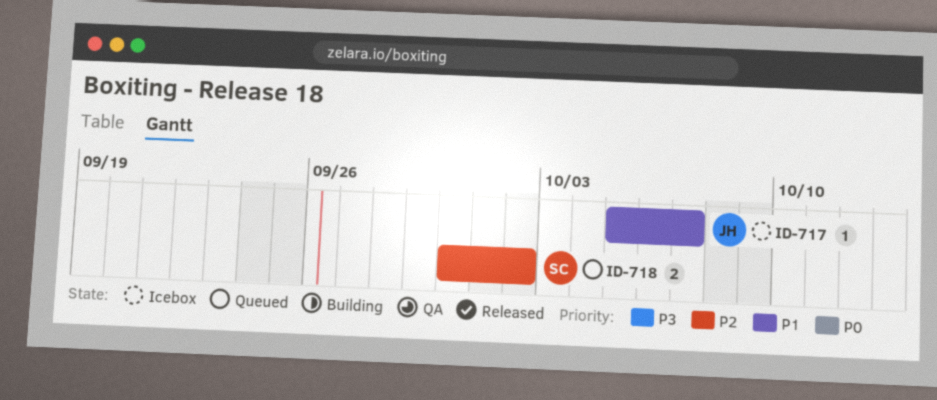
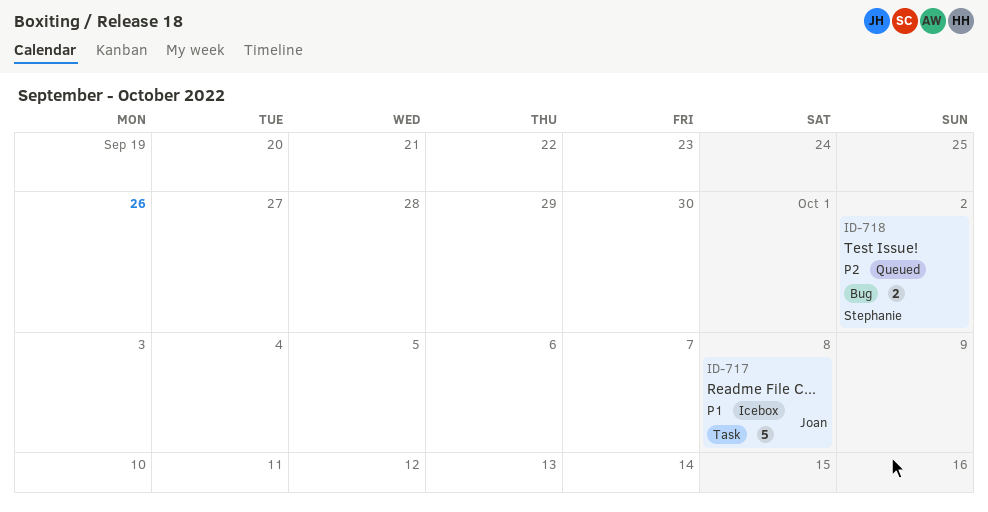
ID-717, estimate: 1 -> 5
ID-717, due: Oct 7 -> Oct 8

